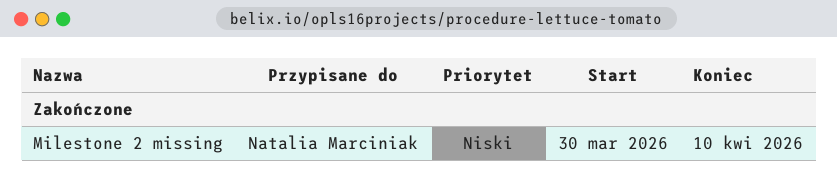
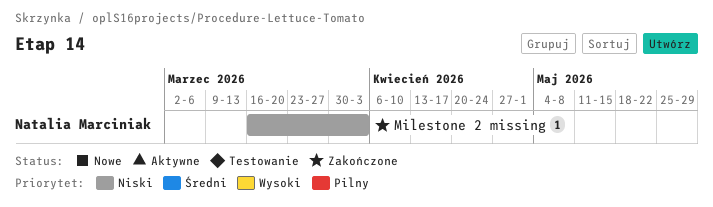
Milestone 2 missing, start: Mar 30 -> Mar 16
Milestone 2 missing, due: Apr 10 -> Apr 3

